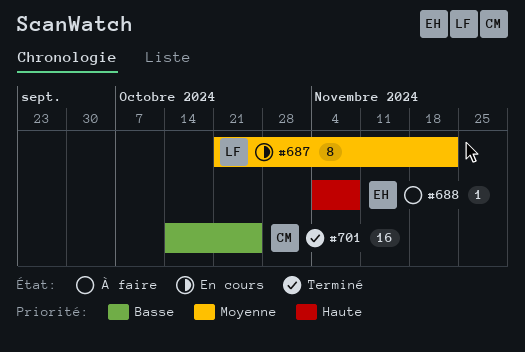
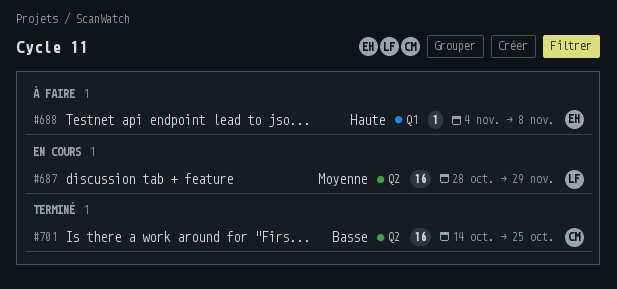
#687, estimate: 8 -> 16
#687, start: Oct 21 -> Oct 28
#687, due: Nov 22 -> Nov 29

